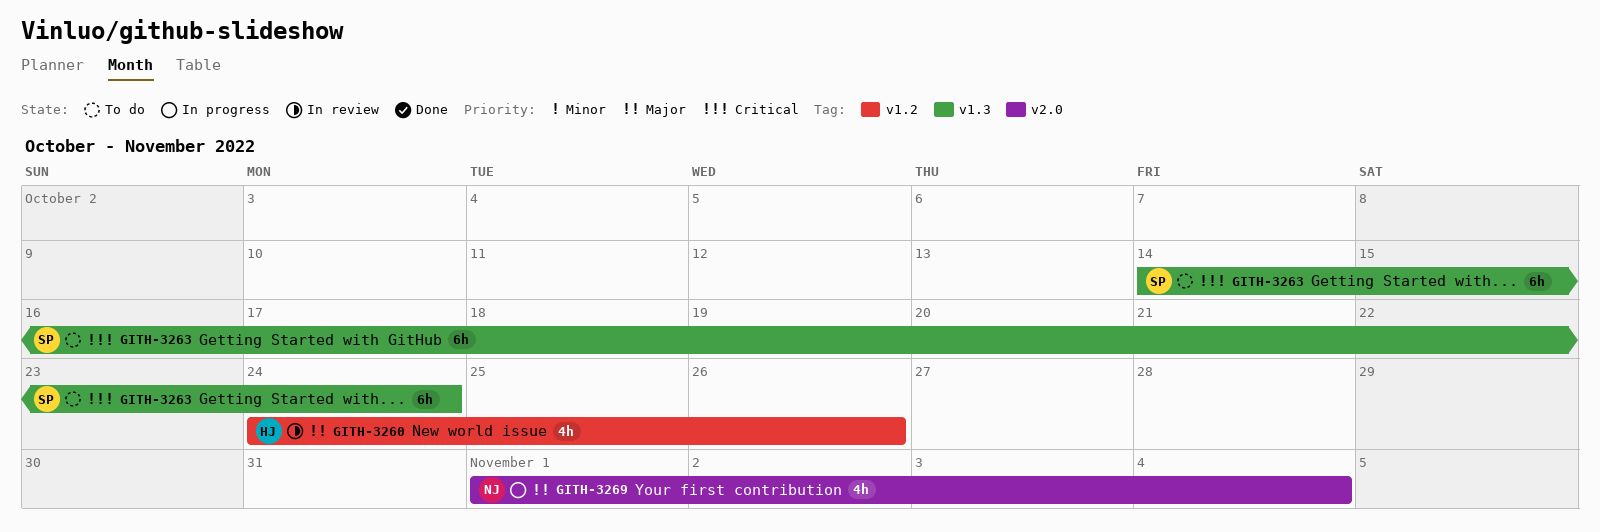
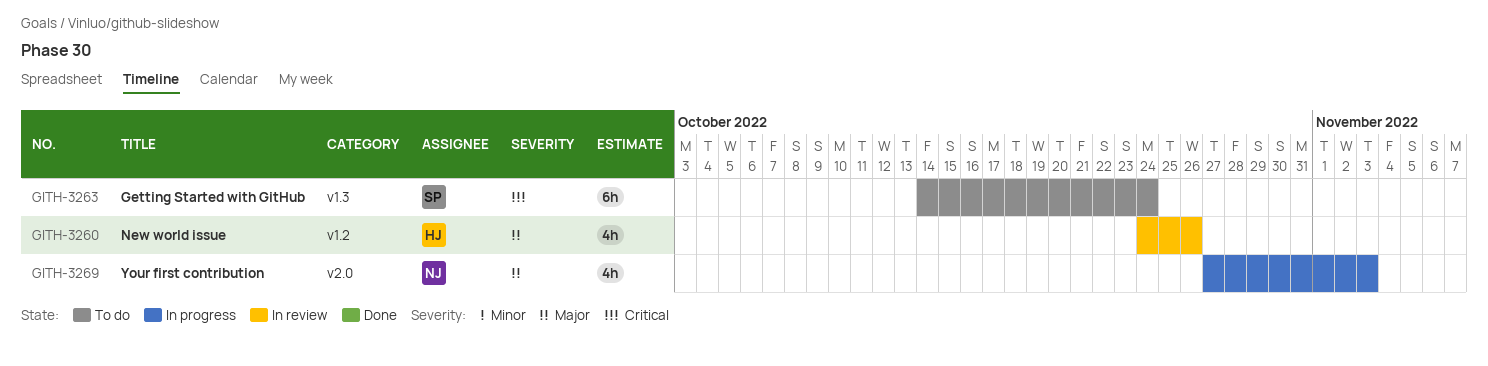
GITH-3269, start: Nov 1 -> Oct 27
GITH-3269, due: Nov 4 -> Nov 3

